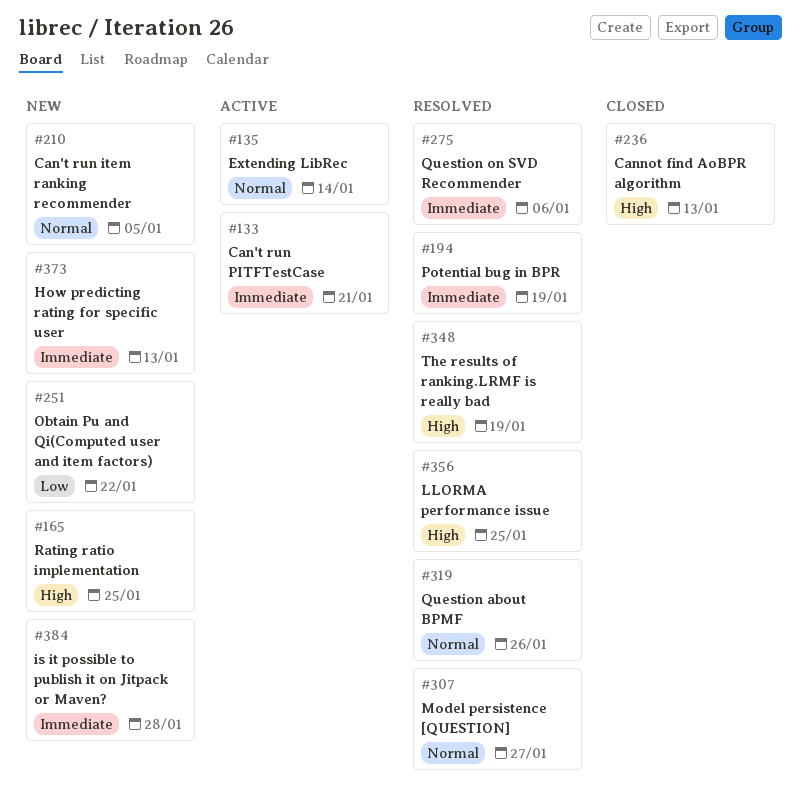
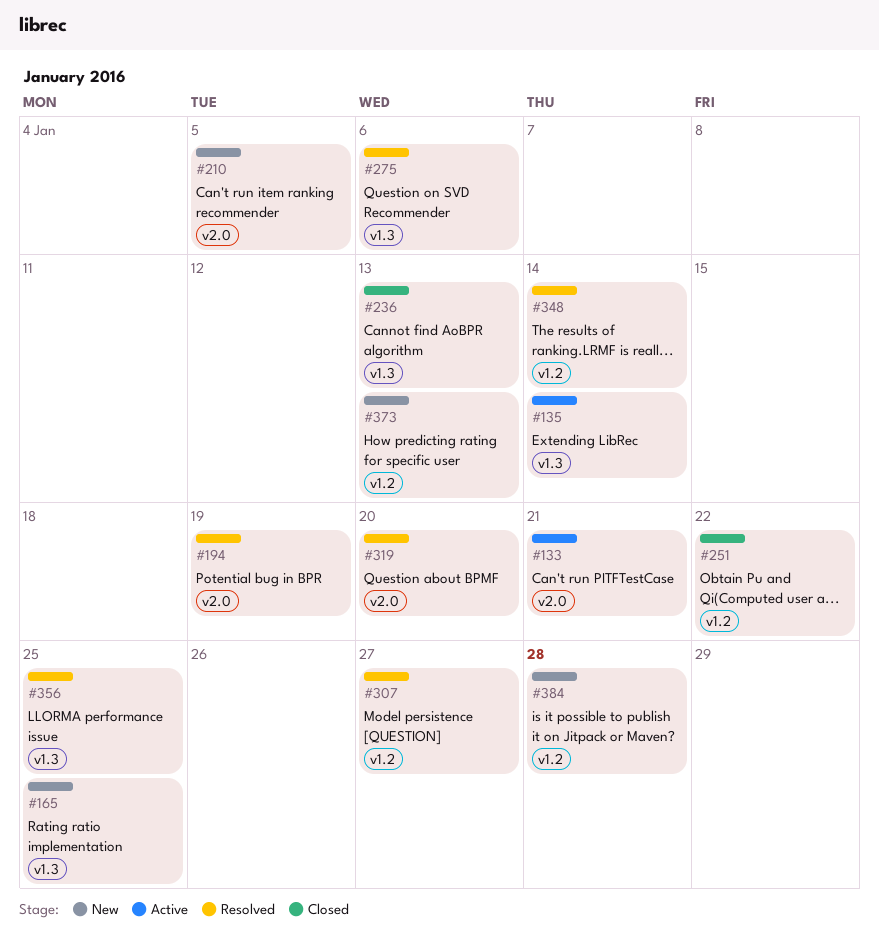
#251, status: New -> Closed
#319, due: Jan 26 -> Jan 20
#348, due: Jan 19 -> Jan 14

